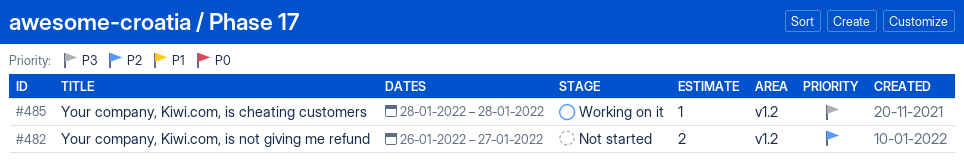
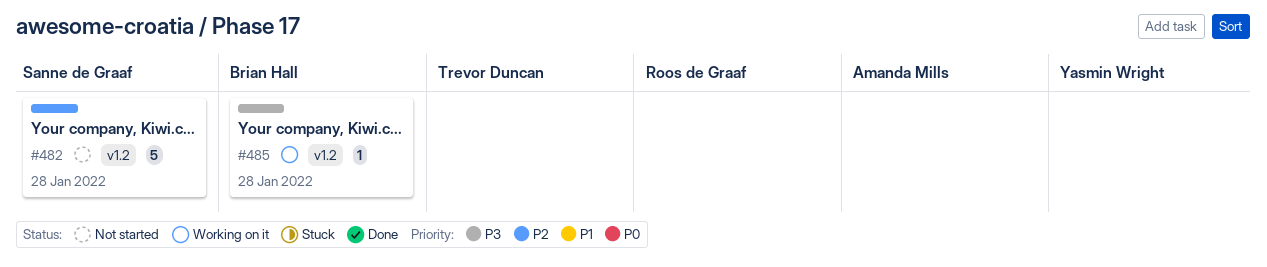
#482, estimate: 2 -> 5
#482, due: Jan 27 -> Jan 28

